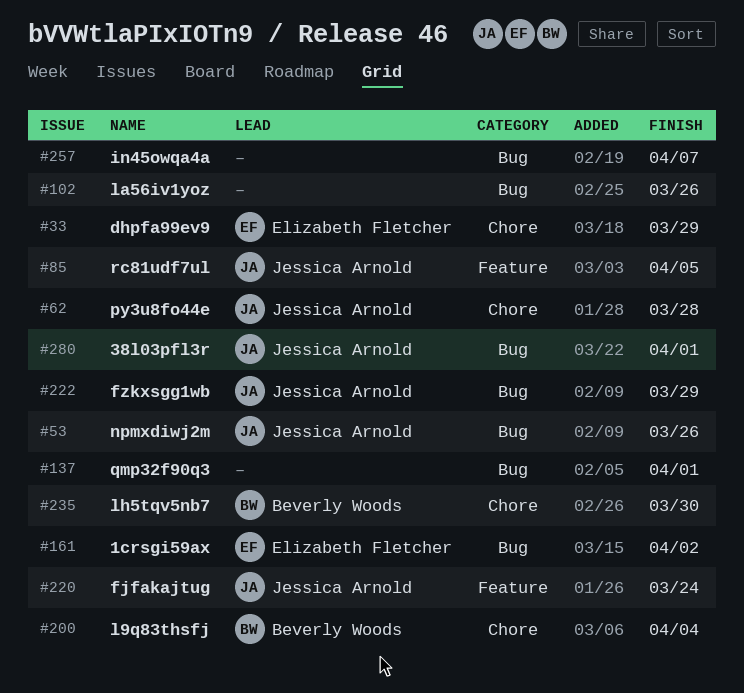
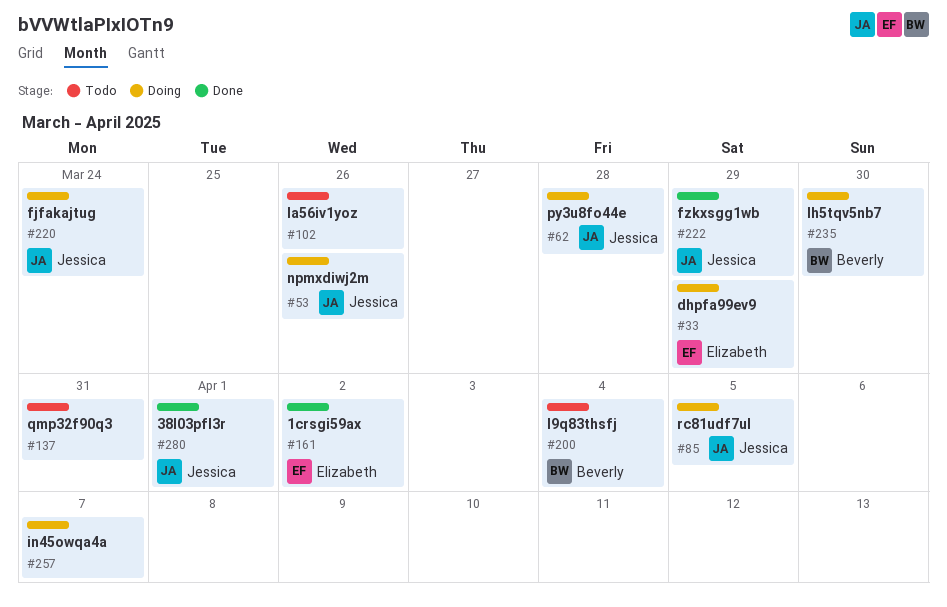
#137, due: Apr 1 -> Mar 31

